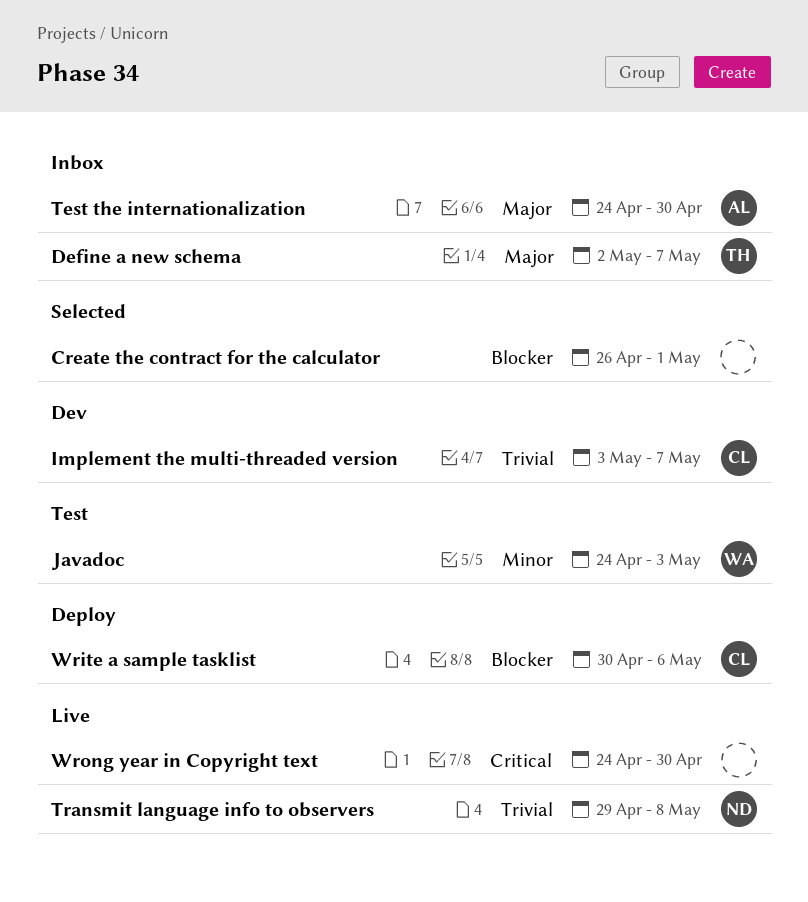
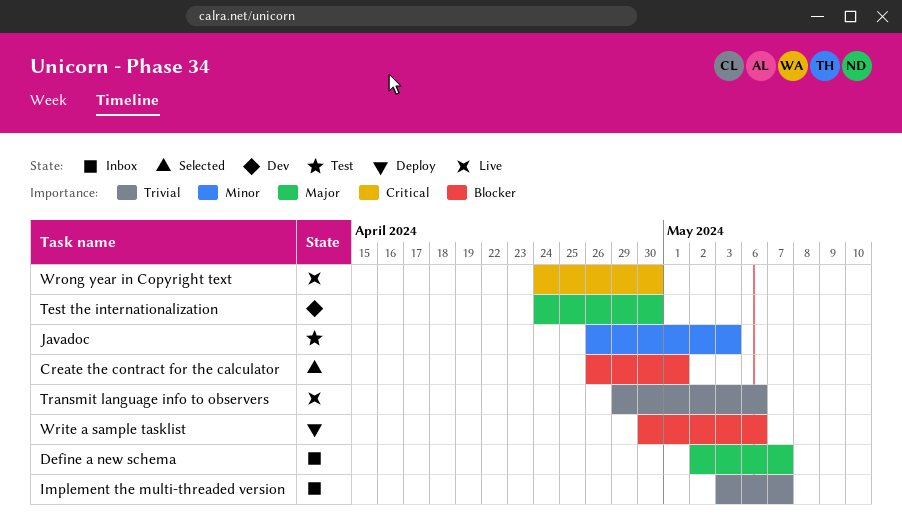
Implement the multi-threaded version, status: Dev -> Inbox
Javadoc, start: Apr 24 -> Apr 26
Test the internationalization, status: Inbox -> Dev
Transmit language info to observers, due: May 8 -> May 6

